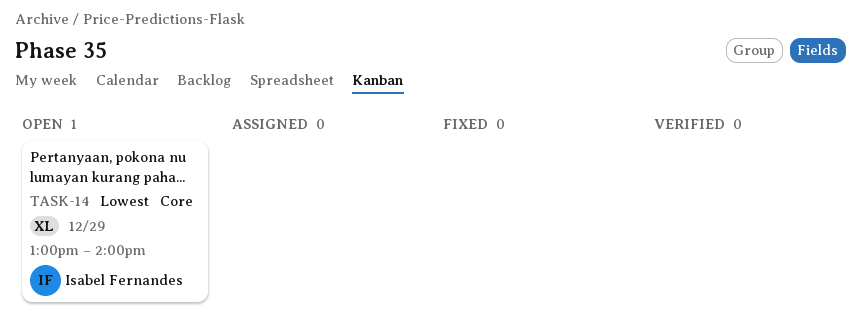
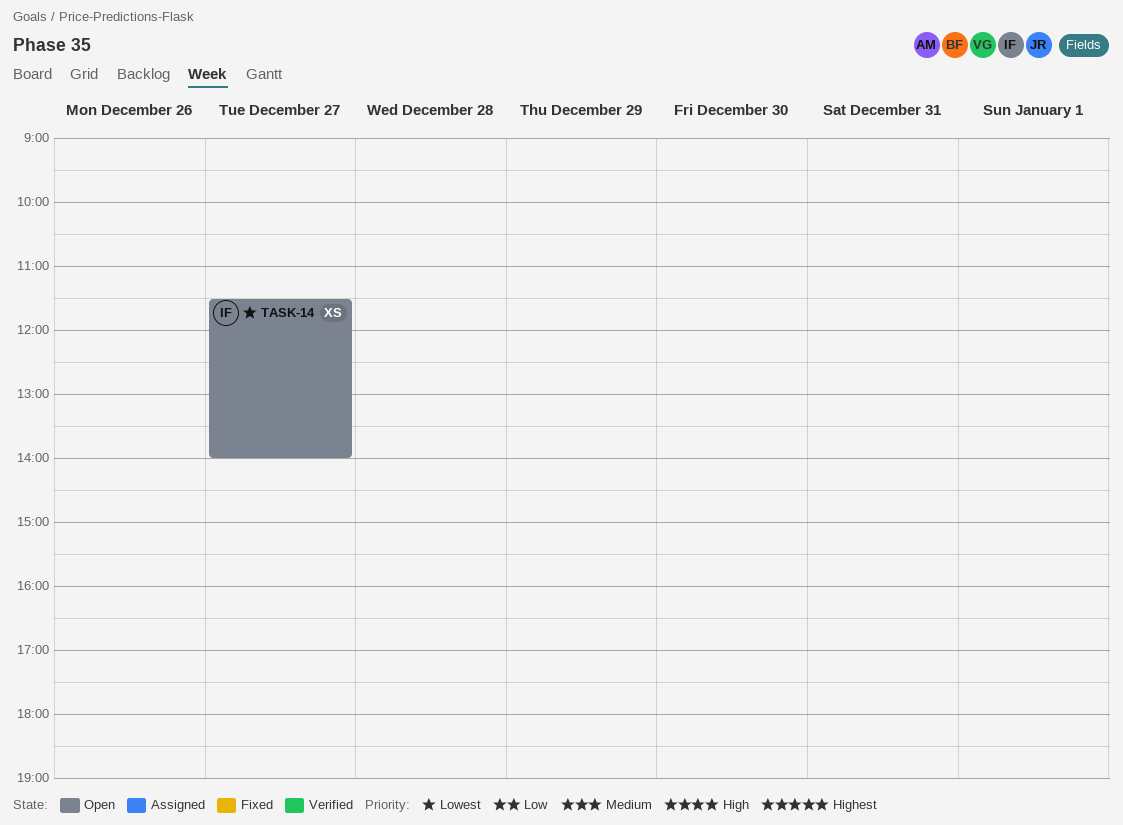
TASK-14, estimate: XL -> XS
TASK-14, day: Dec 29 -> Dec 27
TASK-14, begins: 13:00 -> 11:30

